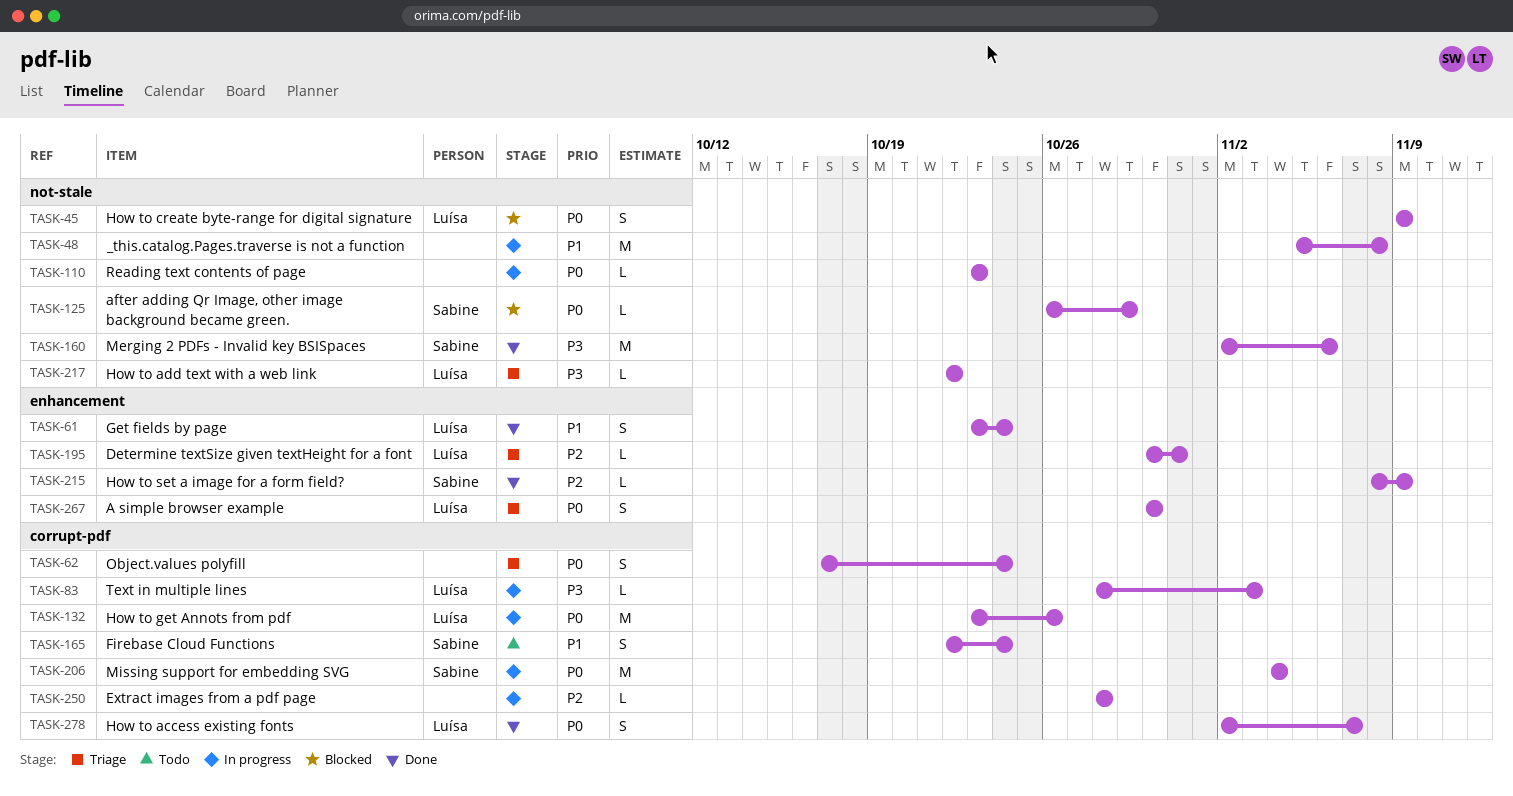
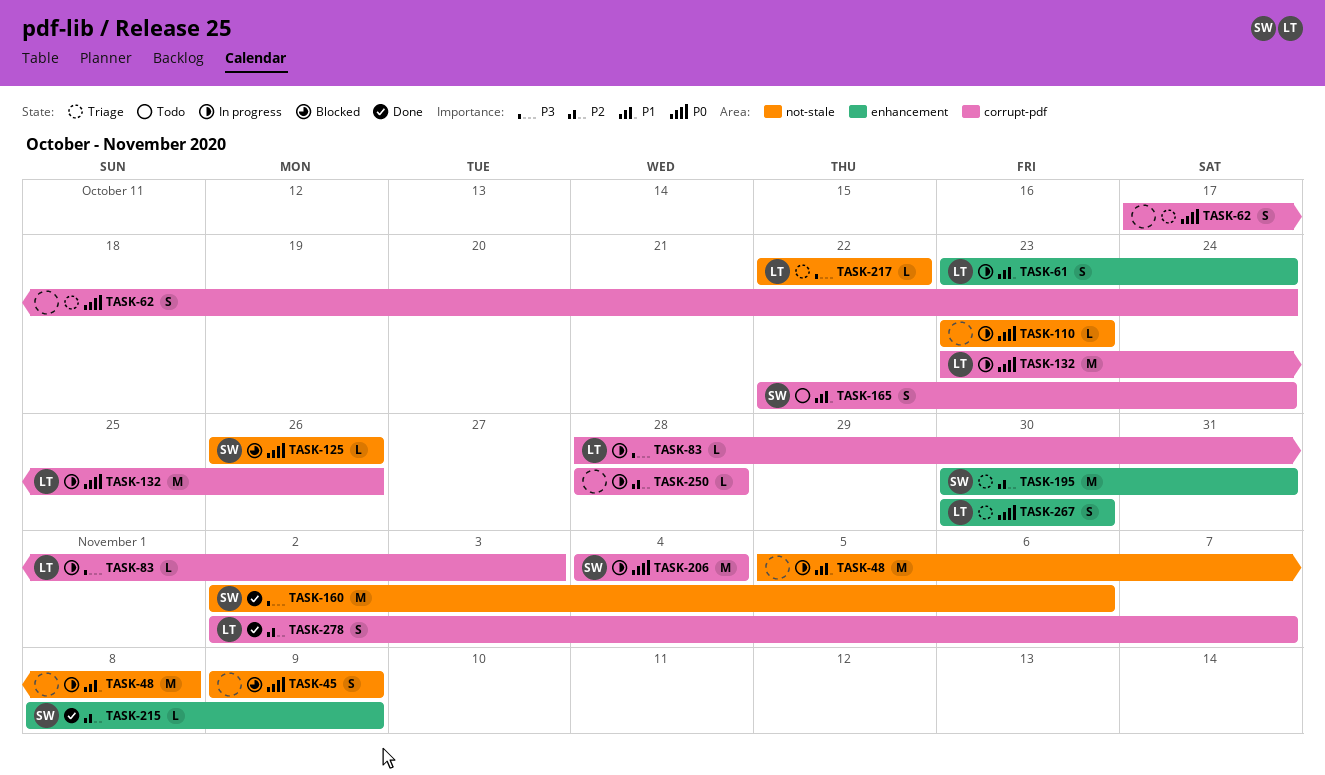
TASK-45, owner: Luísa -> none
TASK-61, status: Done -> In progress
TASK-125, due: Oct 29 -> Oct 26
TASK-195, owner: Luísa -> Sabine
TASK-195, estimate: L -> M
TASK-278, priority: P0 -> P2

